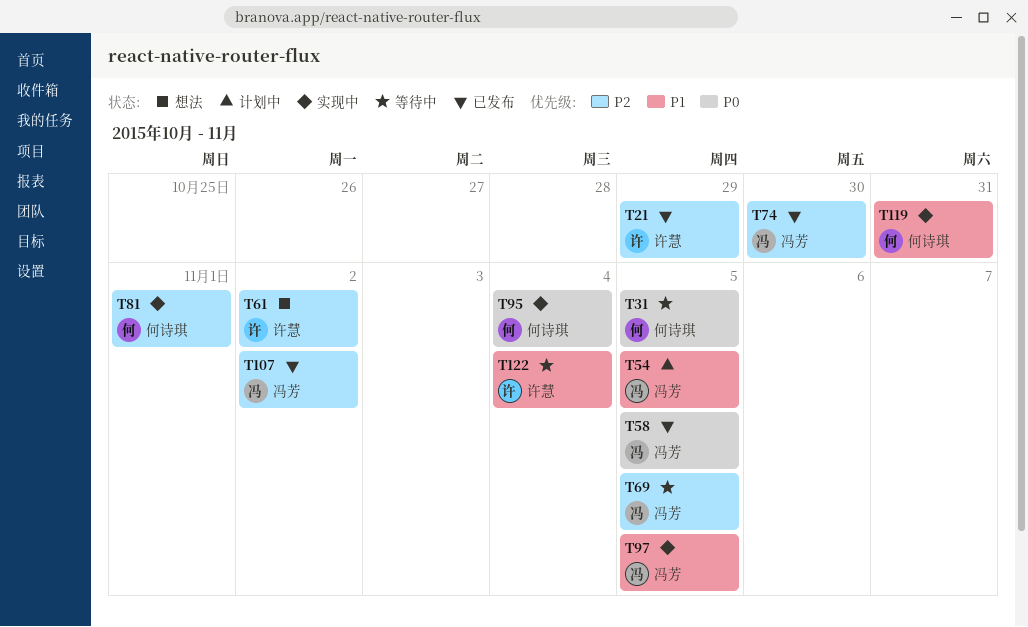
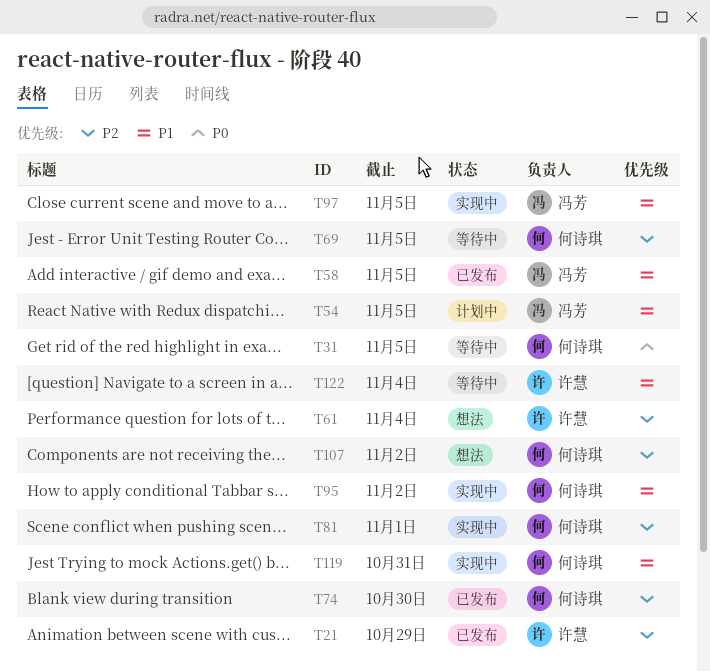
T58, priority: P0 -> P1
T61, due: Nov 2 -> Nov 4
T69, owner: 冯芳 -> 何诗琪
T74, owner: 冯芳 -> 何诗琪
T95, priority: P0 -> P1
T95, due: Nov 4 -> Nov 2
T107, status: 已发布 -> 想法
T107, owner: 冯芳 -> 何诗琪

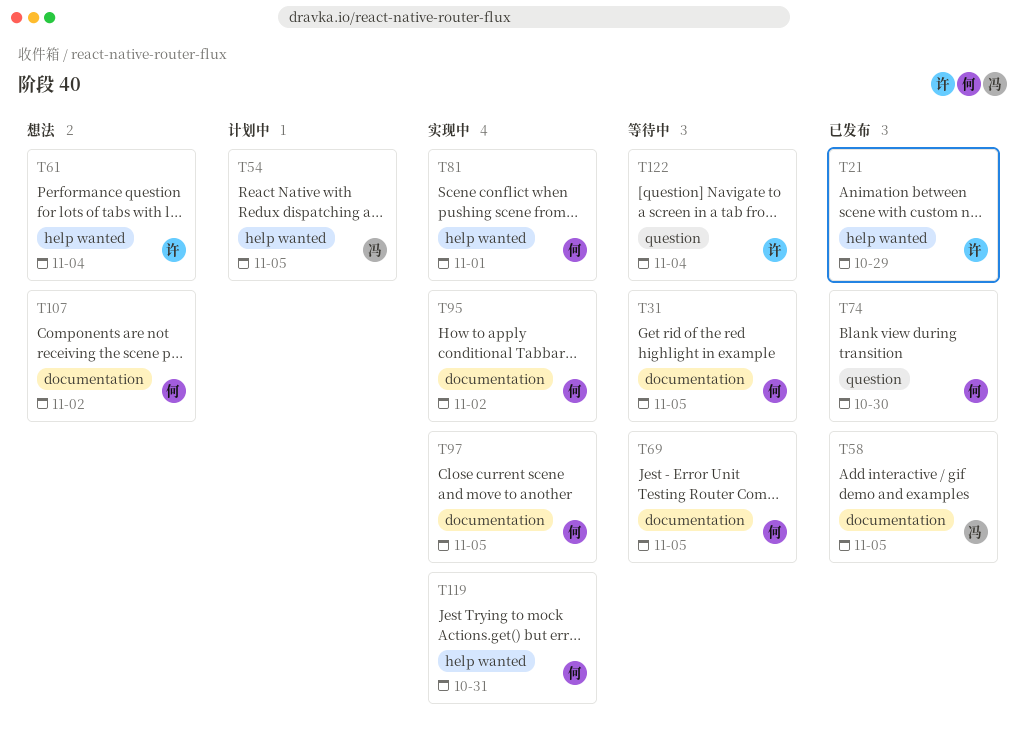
T97, owner: 冯芳 -> 何诗琪

